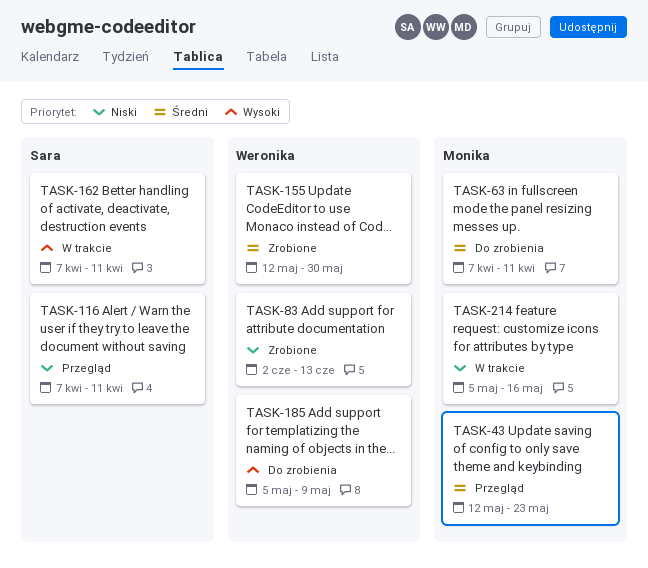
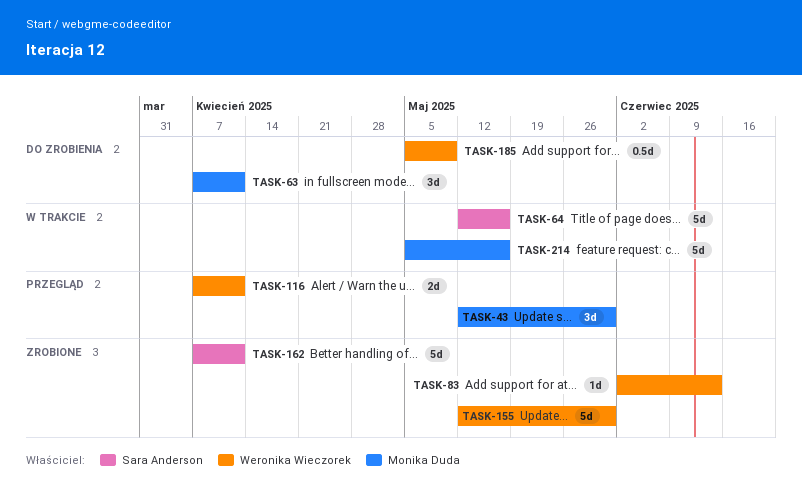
TASK-43, due: May 23 -> May 30
TASK-64: none -> present
TASK-116, owner: Sara Anderson -> Weronika Wieczorek
TASK-162, status: W trakcie -> Zrobione

